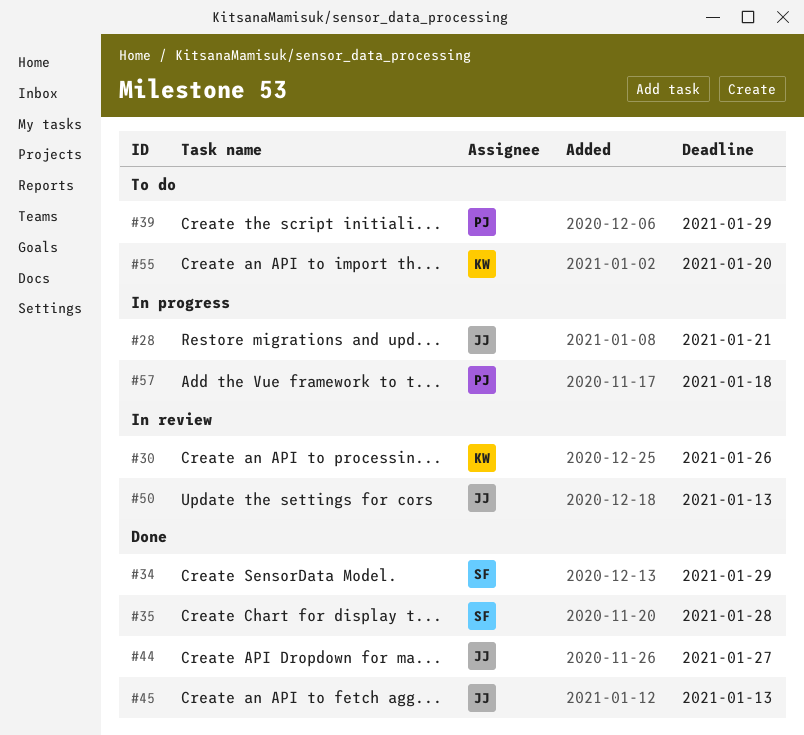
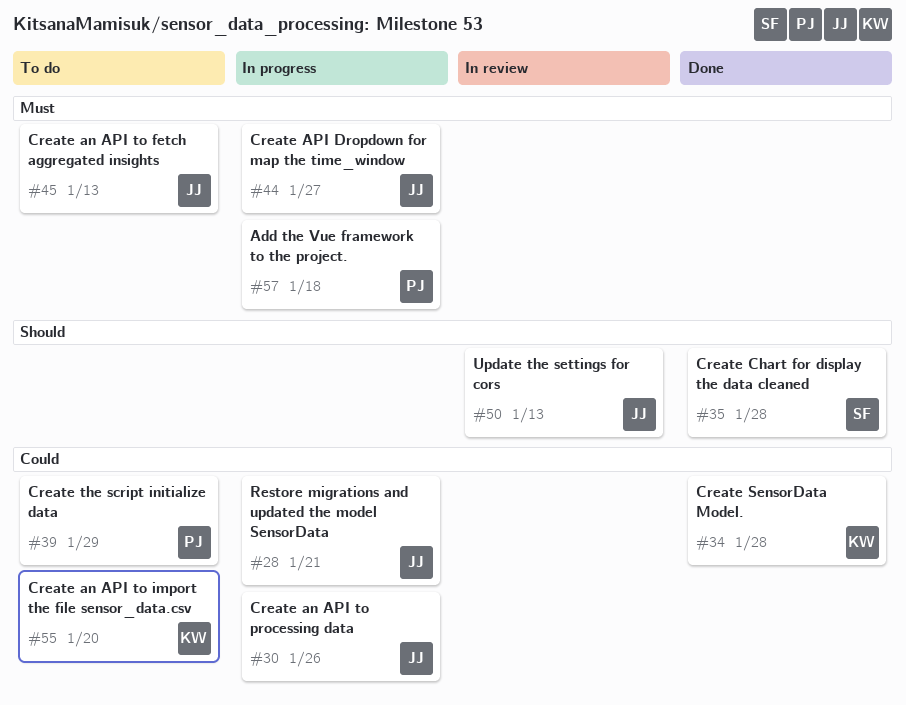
#30, status: In review -> In progress
#30, owner: KW -> JJ
#34, owner: SF -> KW
#34, due: Jan 29 -> Jan 28
#44, status: Done -> In progress
#45, status: Done -> To do

